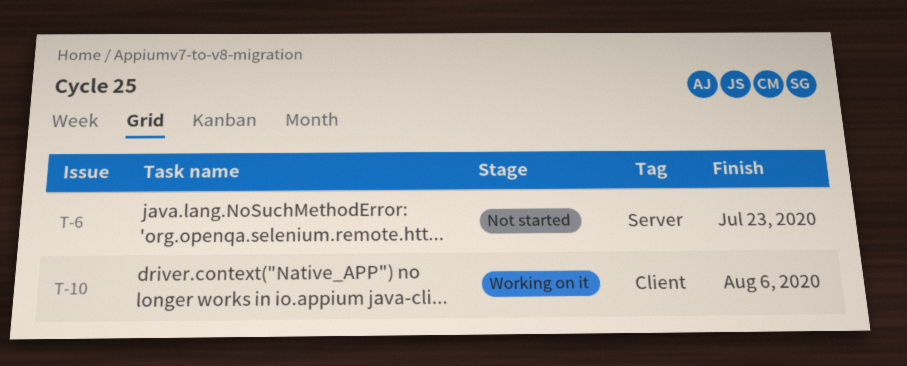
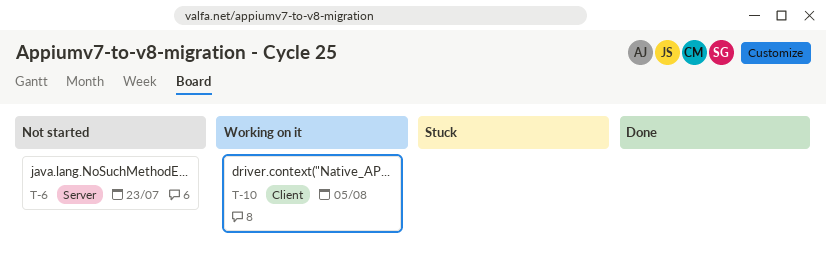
T-10, due: Aug 6 -> Aug 5

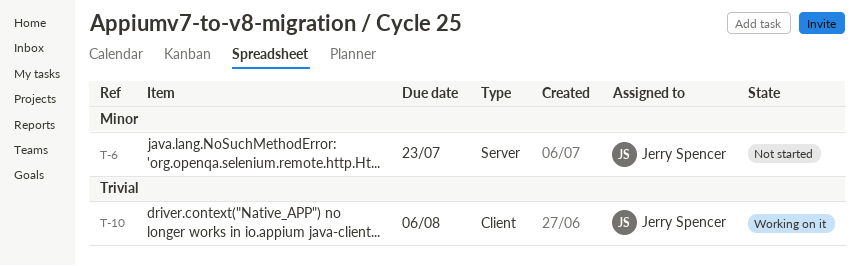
T-10, due: Aug 5 -> Aug 6

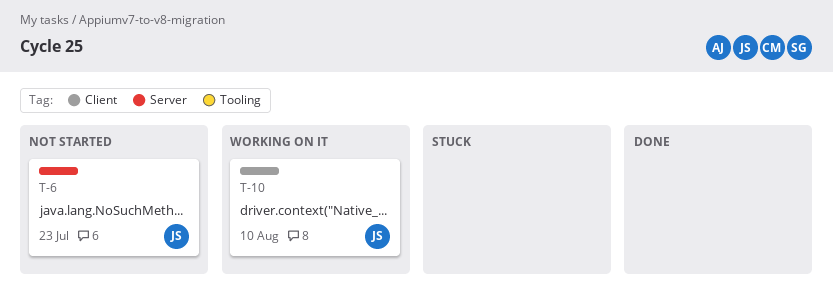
T-10, due: Aug 6 -> Aug 10

